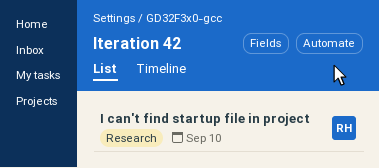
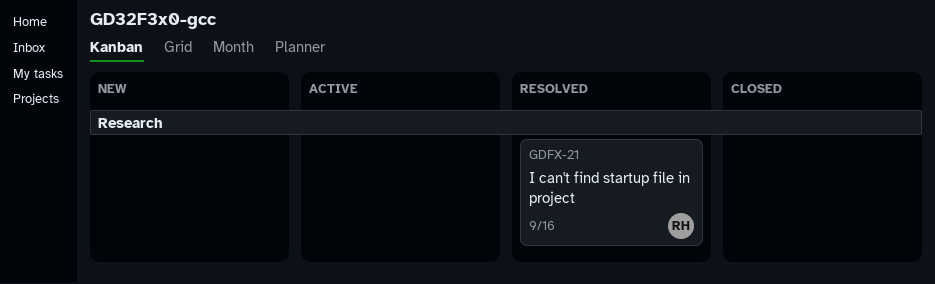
I can't find startup file in project, due: Sep 10 -> Sep 16

